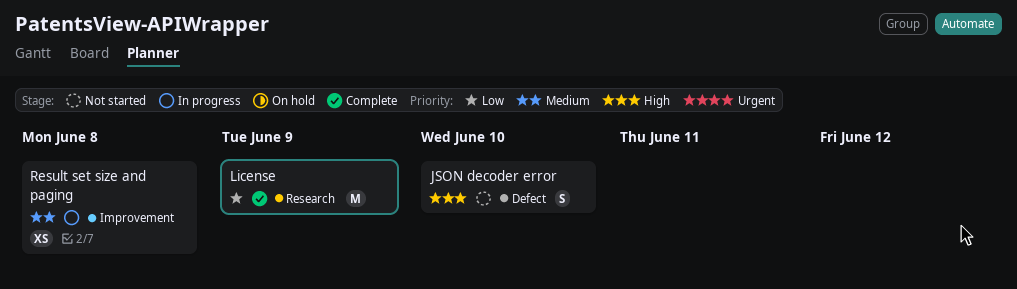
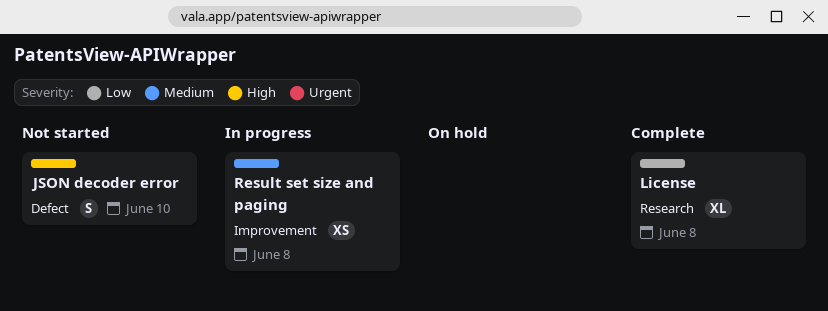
License, estimate: M -> XL
License, due: Jun 9 -> Jun 8

